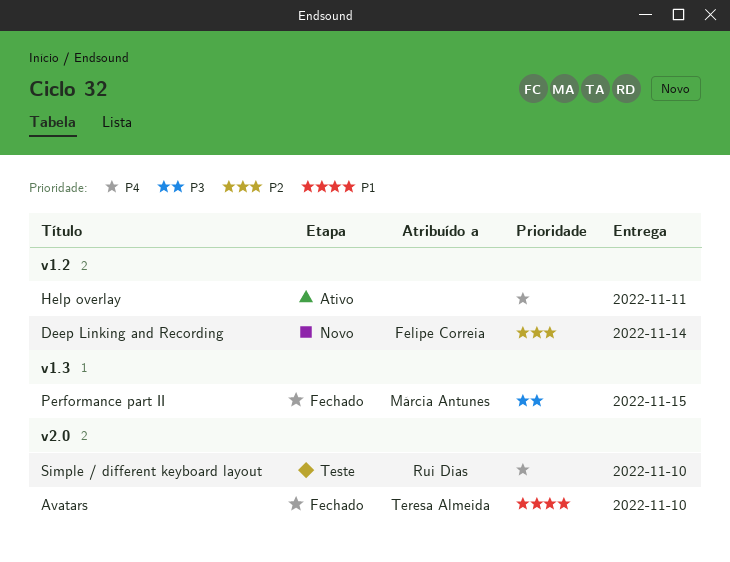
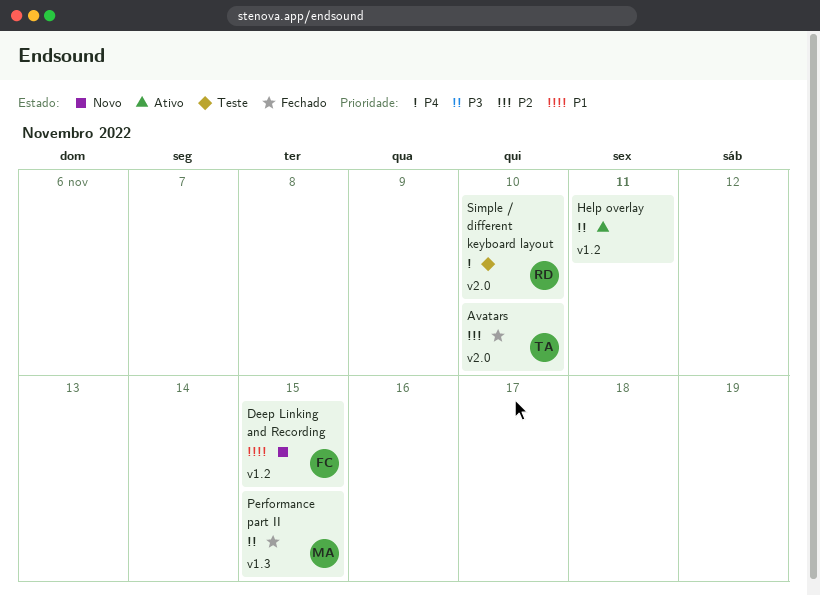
Avatars, priority: P1 -> P2
Deep Linking and Recording, priority: P2 -> P1
Deep Linking and Recording, due: Nov 14 -> Nov 15
Help overlay, priority: P4 -> P3

